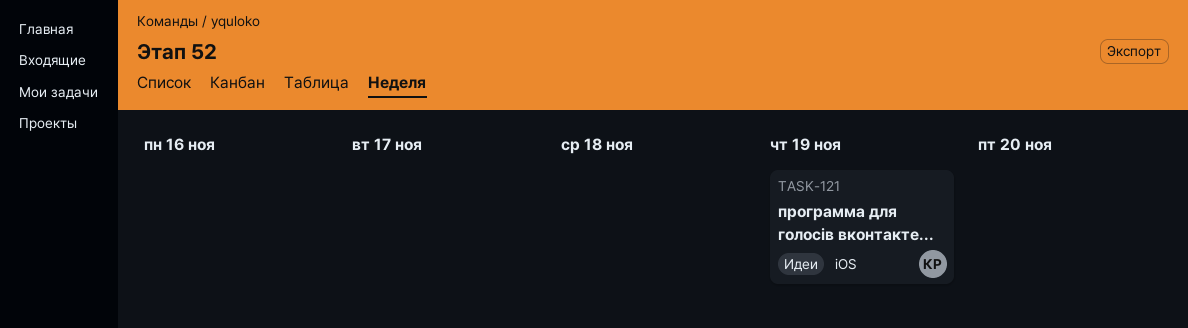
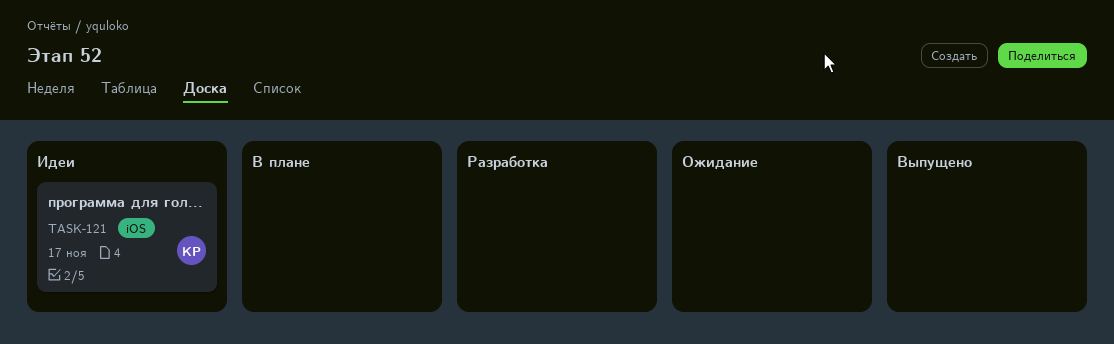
TASK-121, due: Nov 19 -> Nov 17

